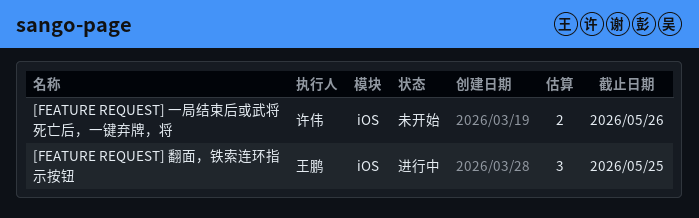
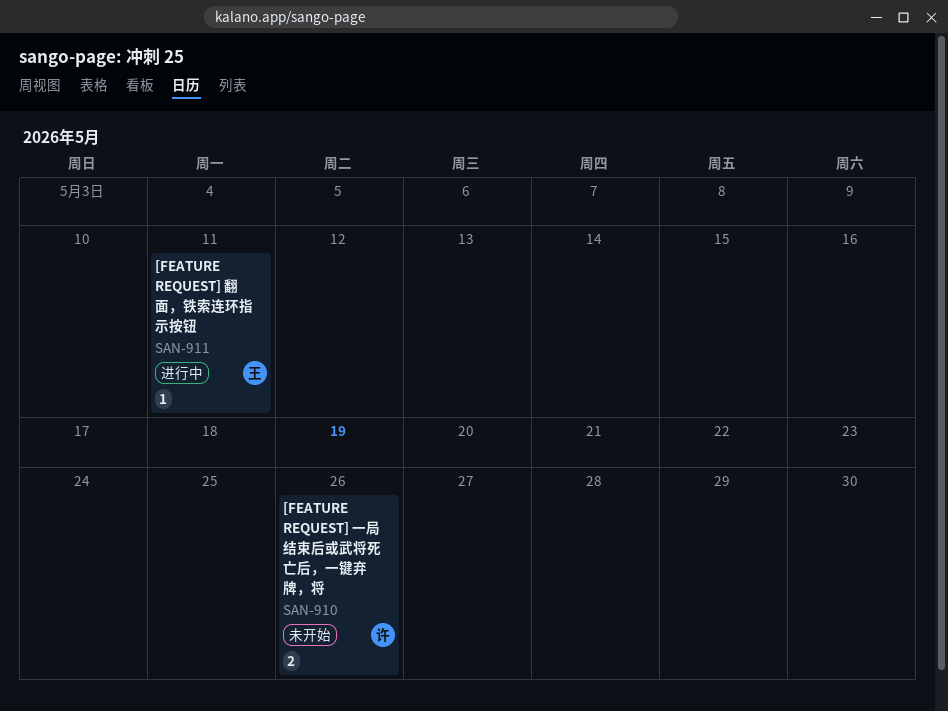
[FEATURE REQUEST] 翻面，铁索连环指示按钮, estimate: 3 -> 1
[FEATURE REQUEST] 翻面，铁索连环指示按钮, due: May 25 -> May 11

